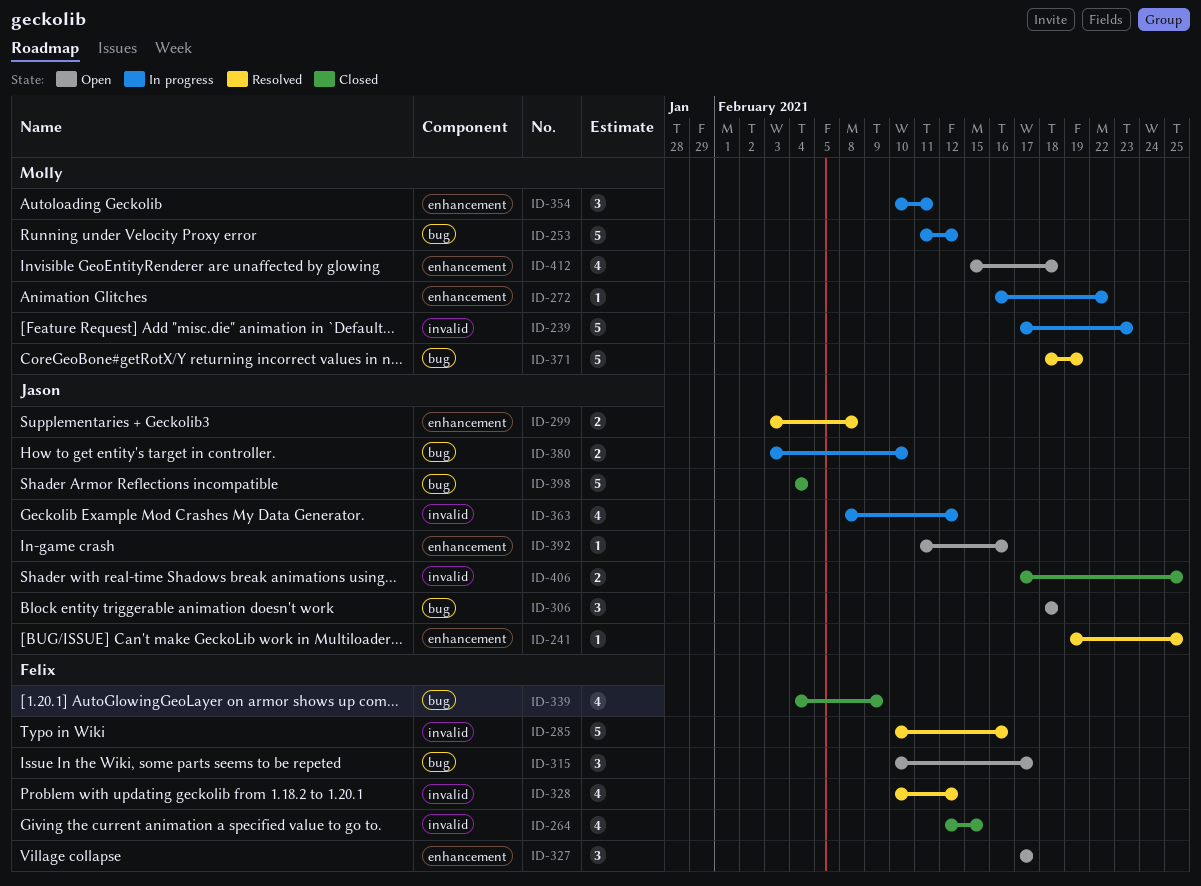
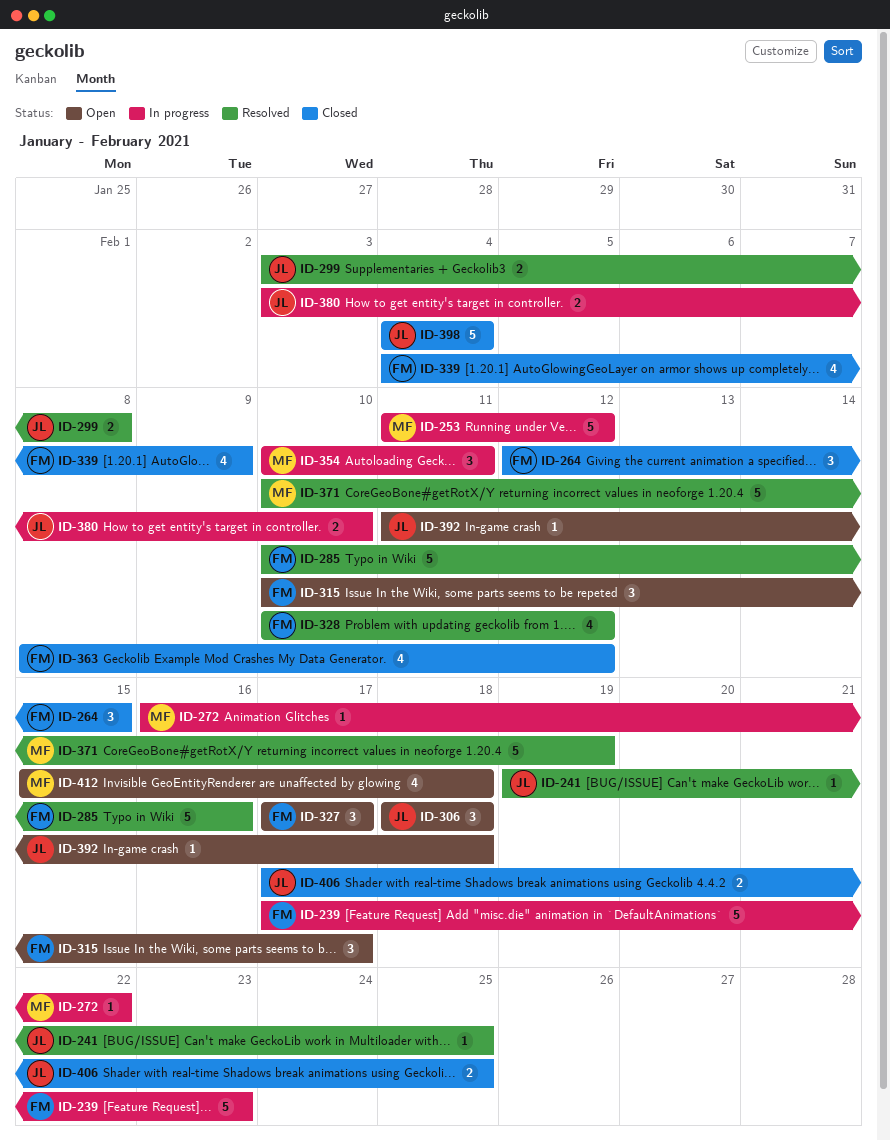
ID-239, owner: Molly -> Felix
ID-264, estimate: 4 -> 3
ID-363, status: In progress -> Closed
ID-363, owner: Jason -> Felix
ID-371, start: Feb 18 -> Feb 10
ID-392, due: Feb 16 -> Feb 18

